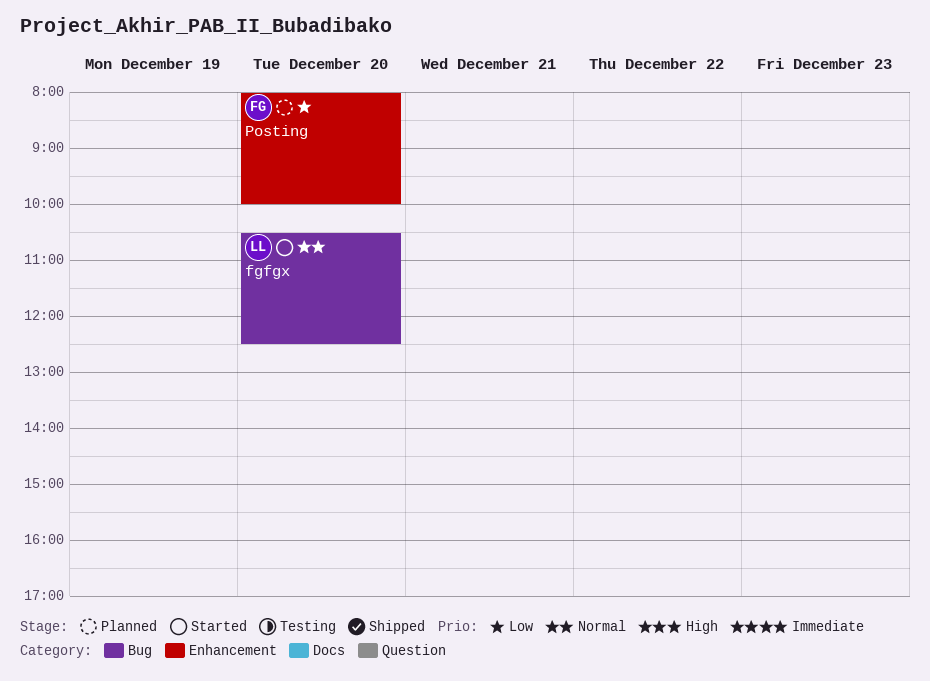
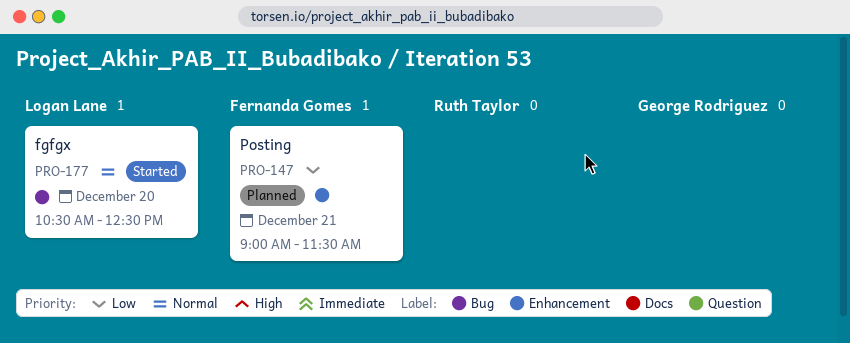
Posting, day: Dec 20 -> Dec 21
Posting, begins: 08:00 -> 09:00
Posting, ends: 10:00 -> 11:30

